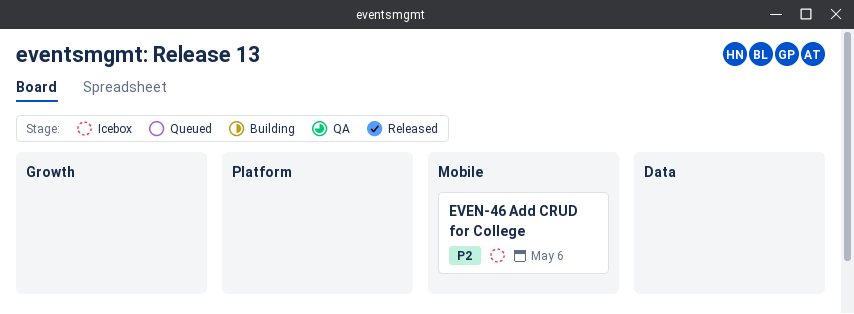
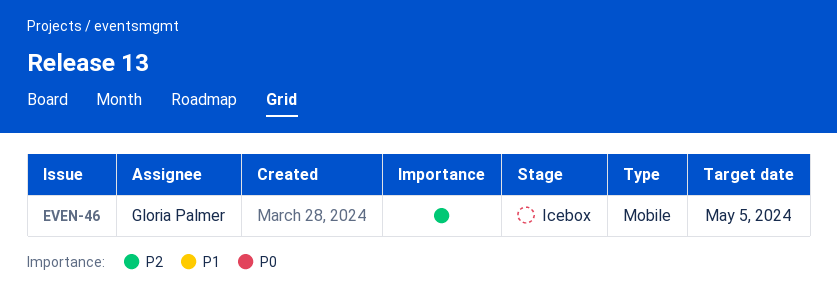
EVEN-46, due: May 6 -> May 5

